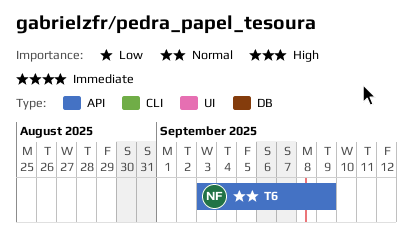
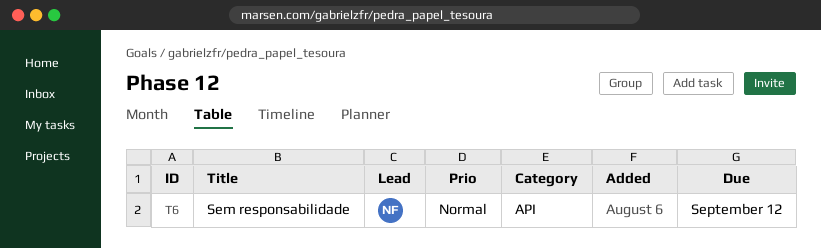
T6, due: Sep 9 -> Sep 12

